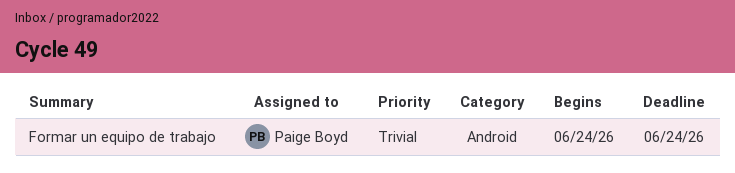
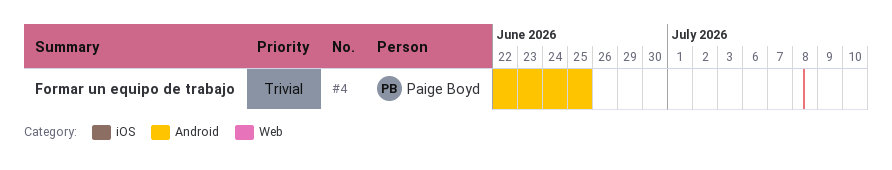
Formar un equipo de trabajo, start: Jun 24 -> Jun 22
Formar un equipo de trabajo, due: Jun 24 -> Jun 25

